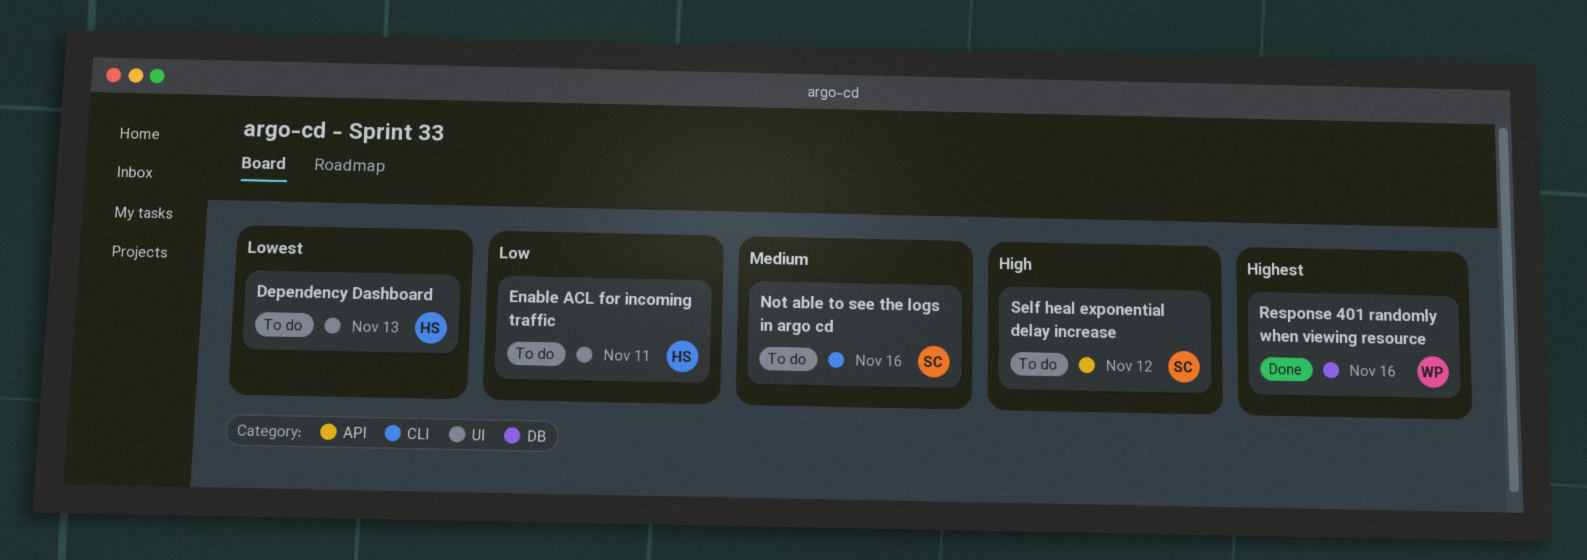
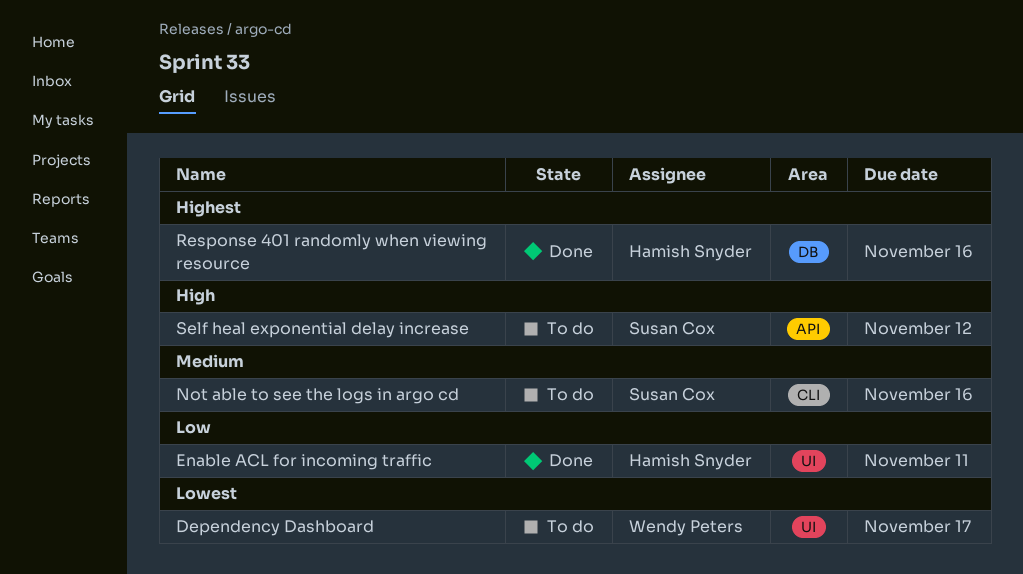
Dependency Dashboard, owner: Hamish Snyder -> Wendy Peters
Dependency Dashboard, due: Nov 13 -> Nov 17
Enable ACL for incoming traffic, status: To do -> Done
Response 401 randomly when viewing resource, owner: Wendy Peters -> Hamish Snyder

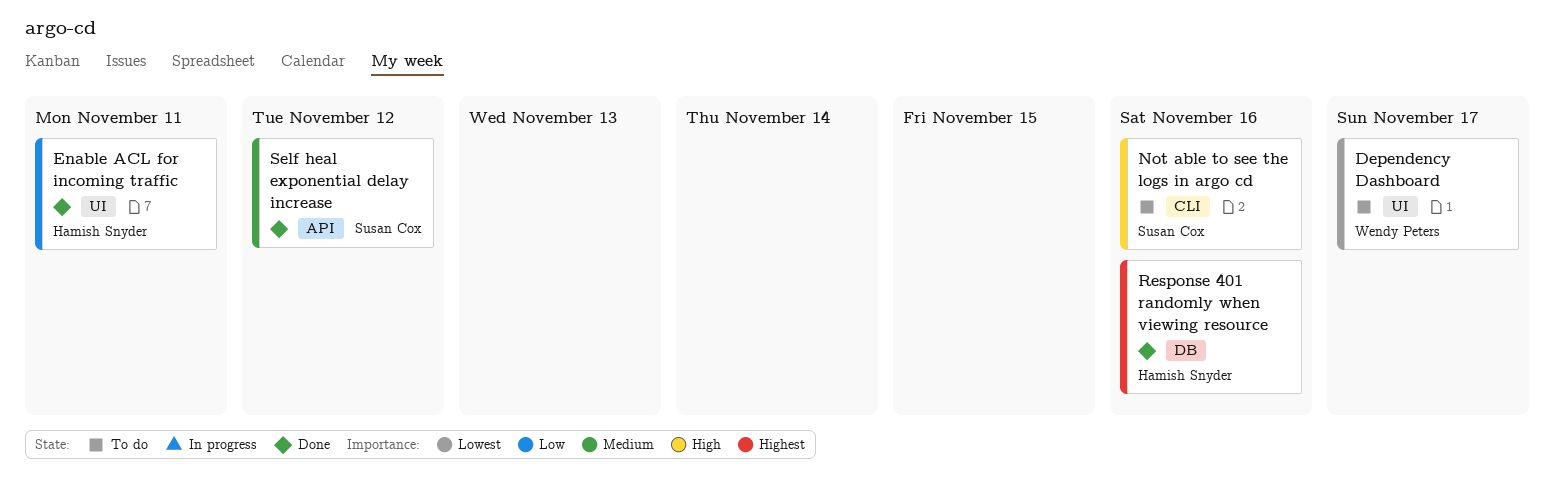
Not able to see the logs in argo cd, priority: Medium -> High
Self heal exponential delay increase, status: To do -> Done
Self heal exponential delay increase, priority: High -> Medium

